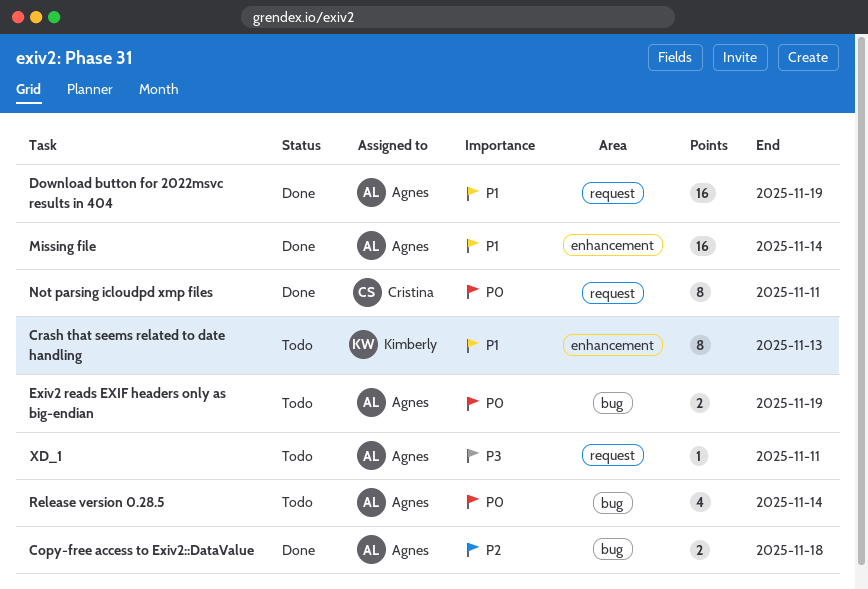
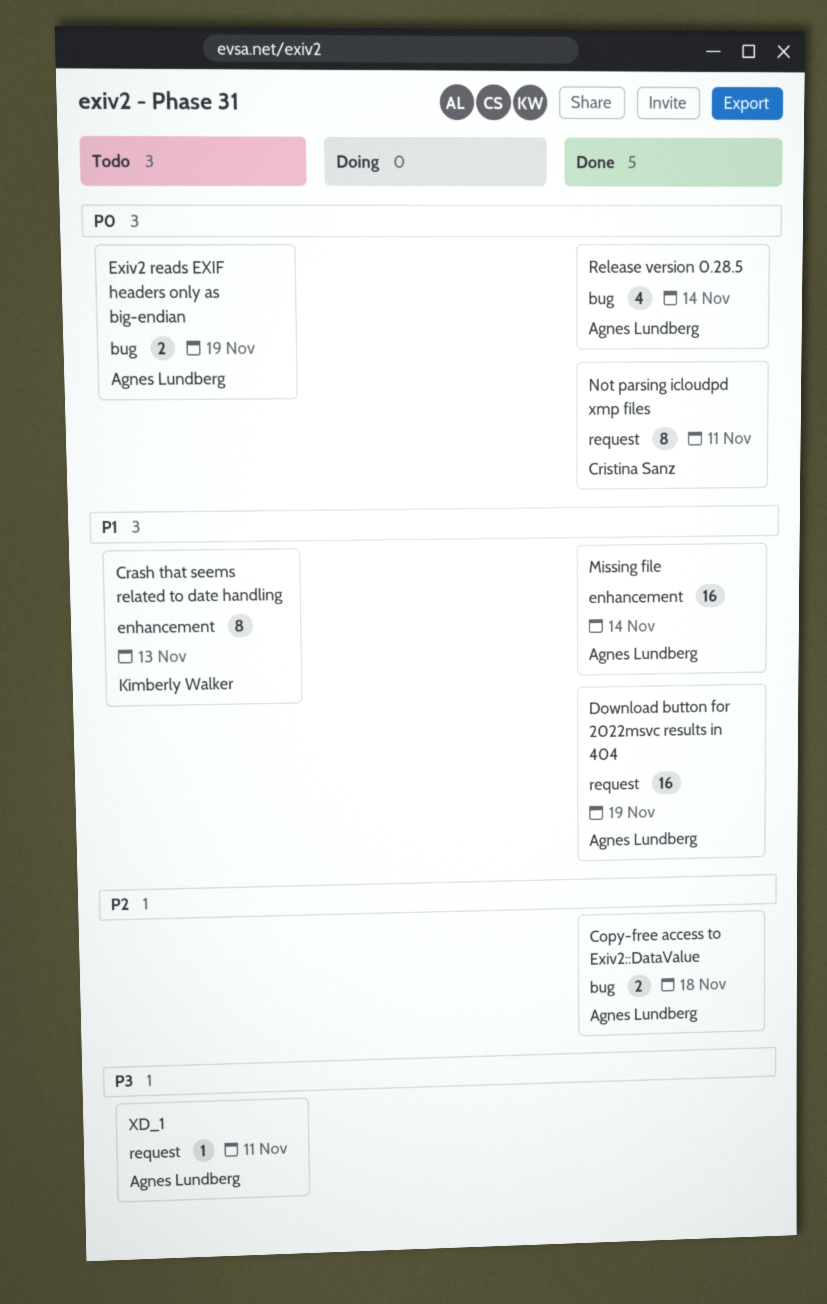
Release version 0.28.5, status: Todo -> Done

